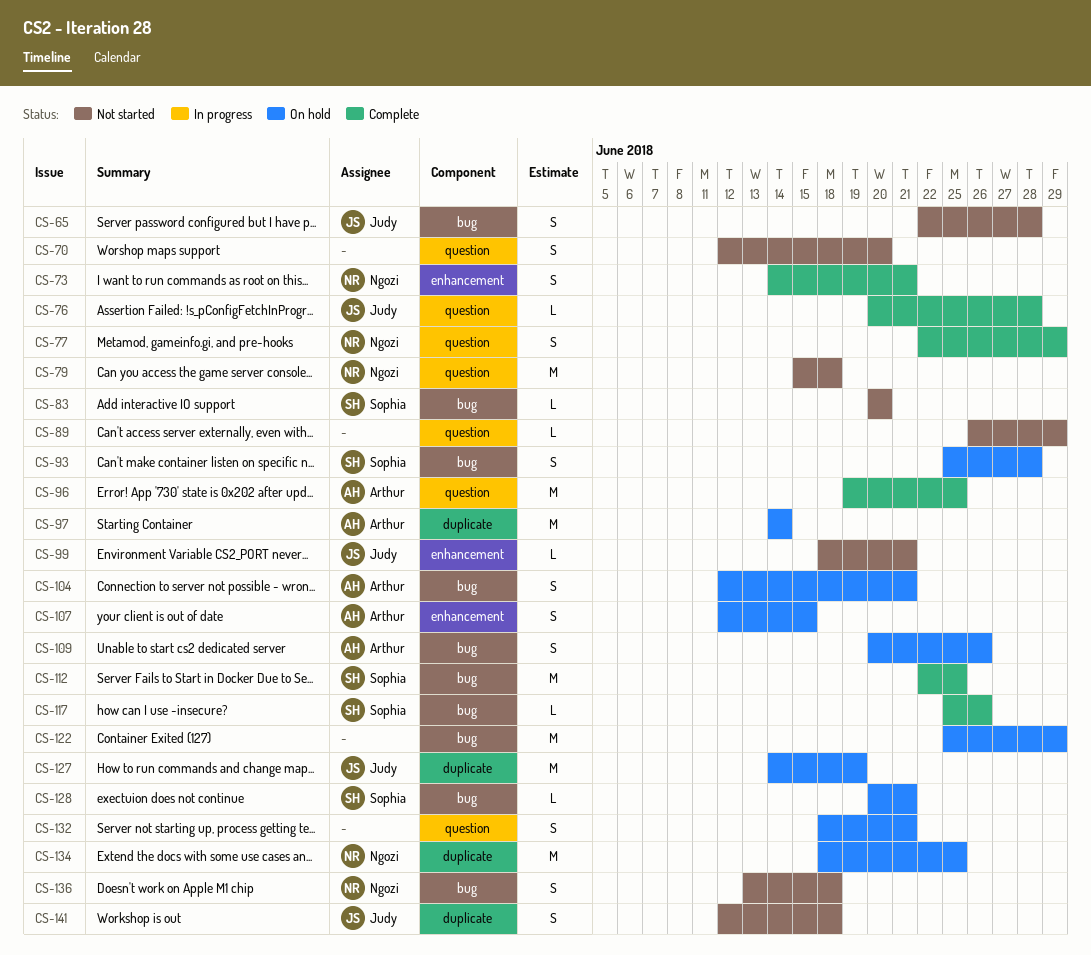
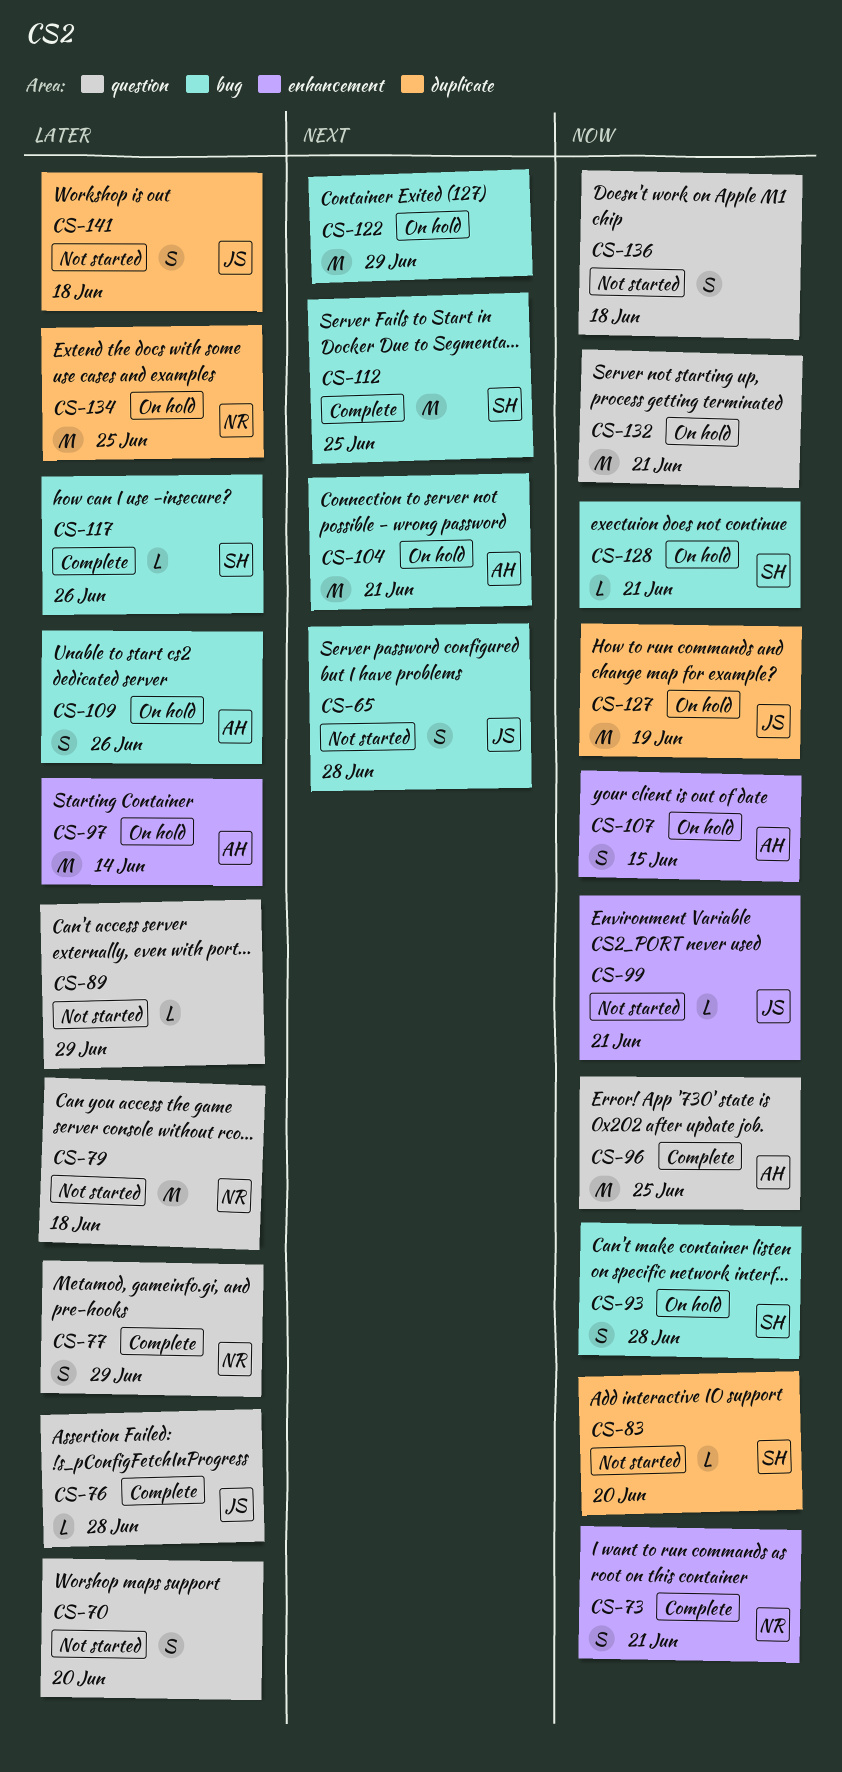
CS-83, label: bug -> duplicate
CS-97, label: duplicate -> enhancement
CS-104, estimate: S -> M
CS-132, estimate: S -> M
CS-136, owner: Ngozi -> none
CS-136, label: bug -> question

